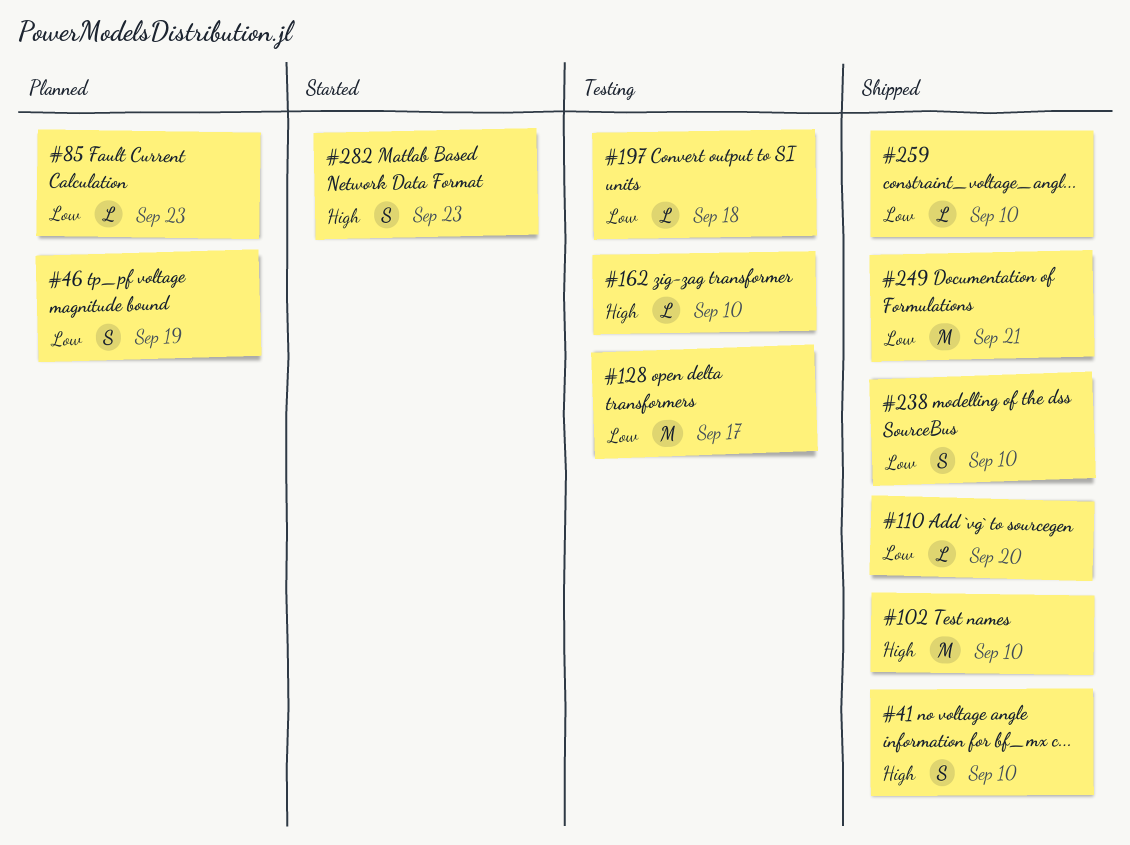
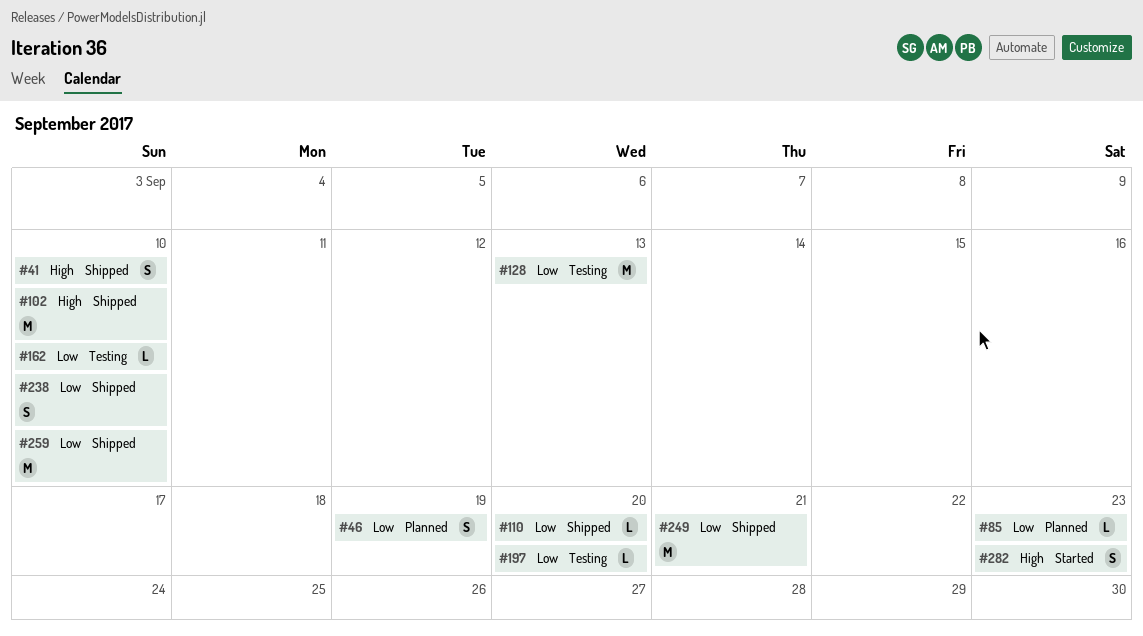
#128, due: Sep 17 -> Sep 13
#162, priority: High -> Low
#197, due: Sep 18 -> Sep 20
#259, estimate: L -> M

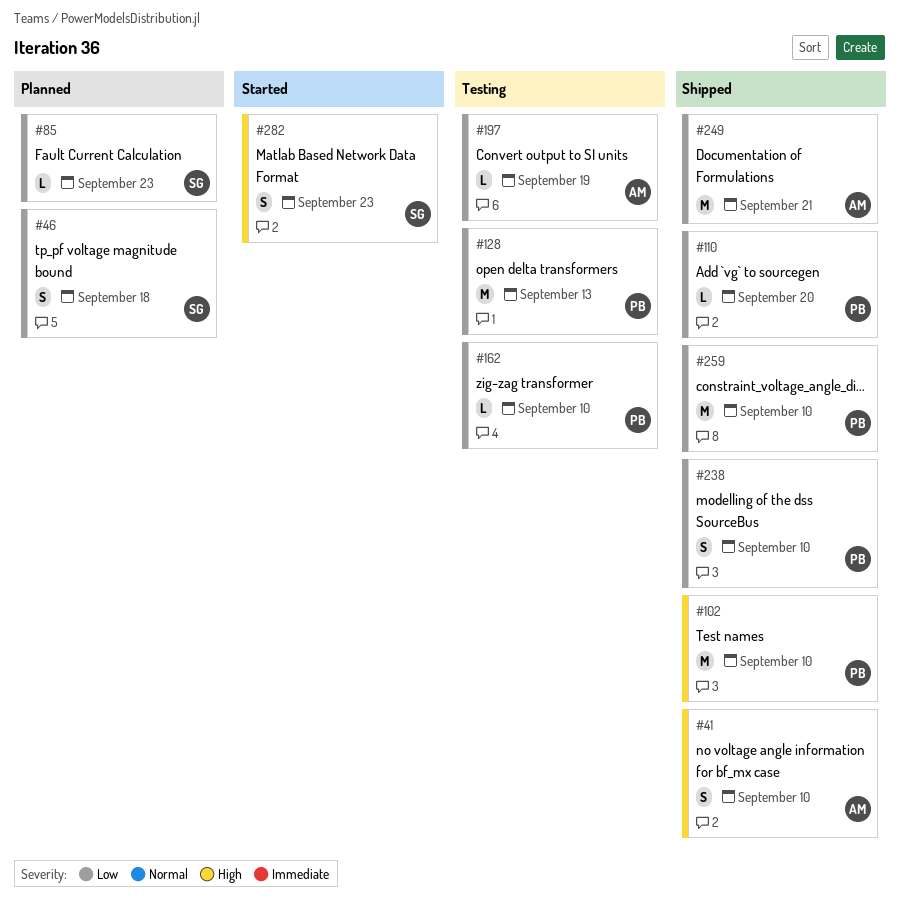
#46, due: Sep 19 -> Sep 18
#197, due: Sep 20 -> Sep 19

